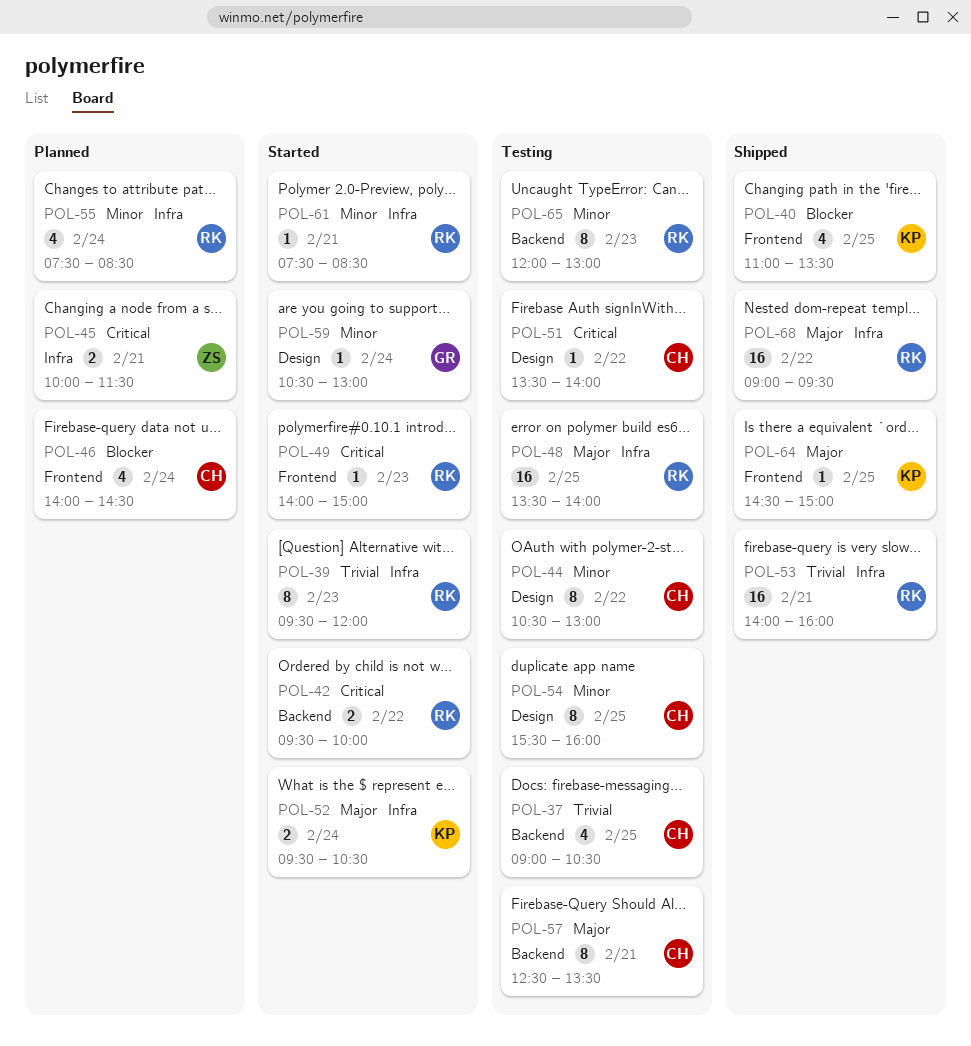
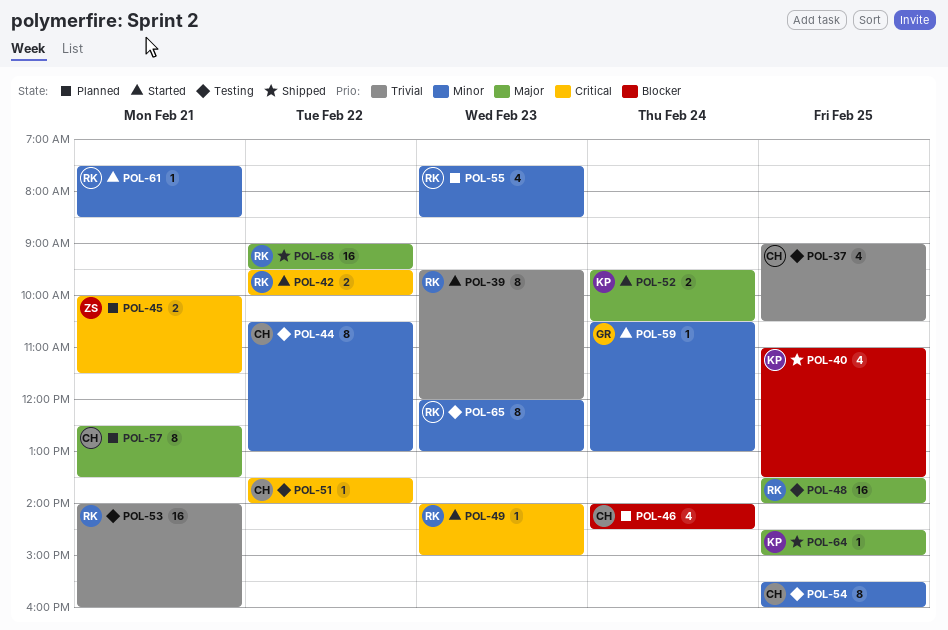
POL-53, status: Shipped -> Testing
POL-55, day: Feb 24 -> Feb 23
POL-57, status: Testing -> Planned

